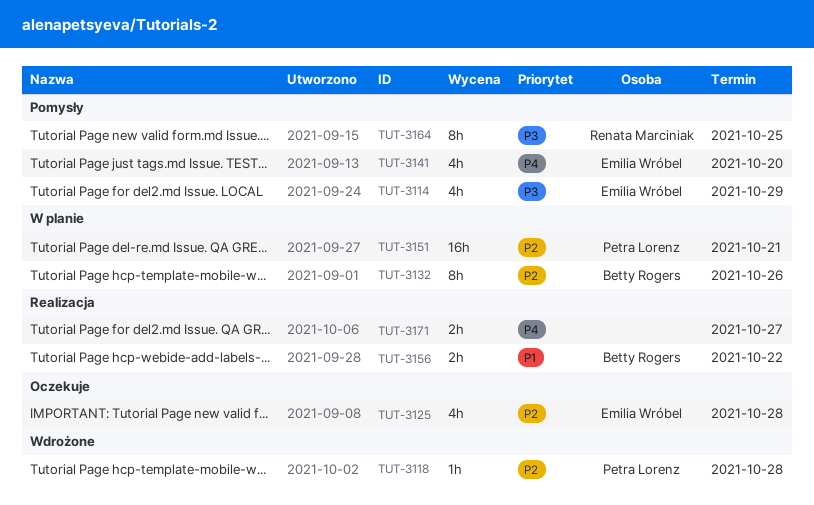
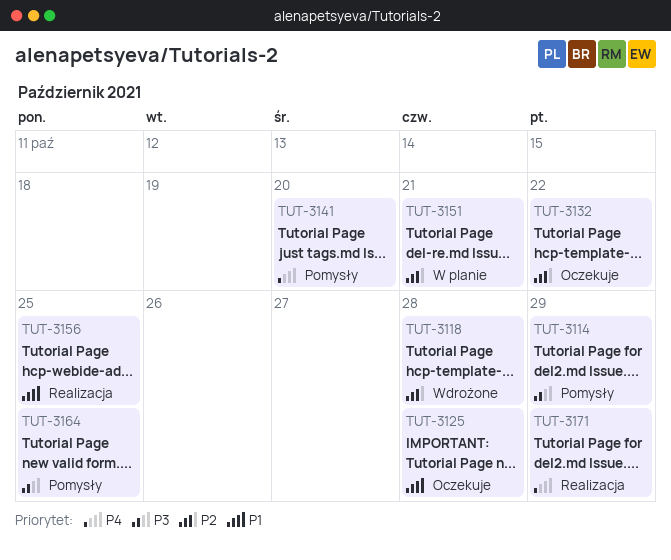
TUT-3125, priority: P2 -> P1
TUT-3132, status: W planie -> Oczekuje
TUT-3132, due: Oct 26 -> Oct 22
TUT-3156, due: Oct 22 -> Oct 25
TUT-3171, due: Oct 27 -> Oct 29

